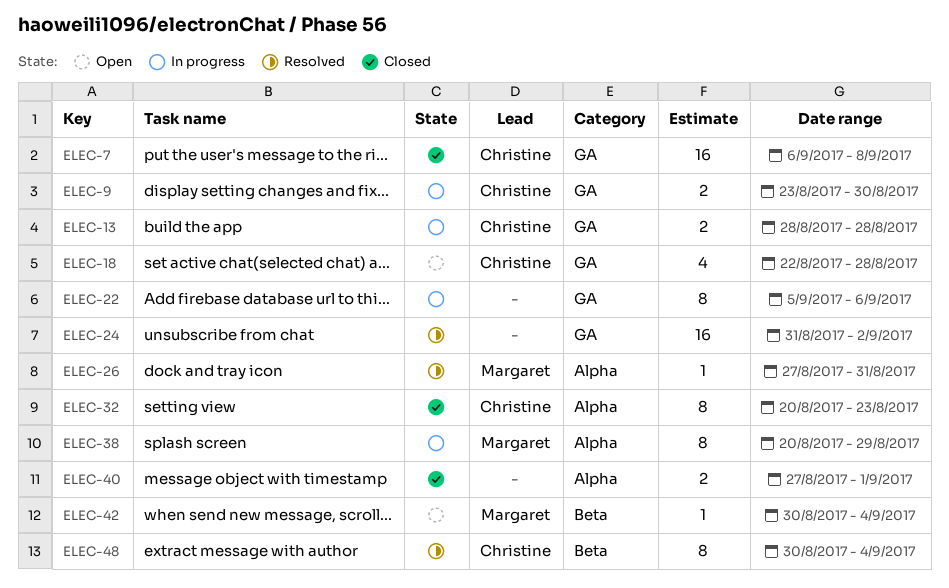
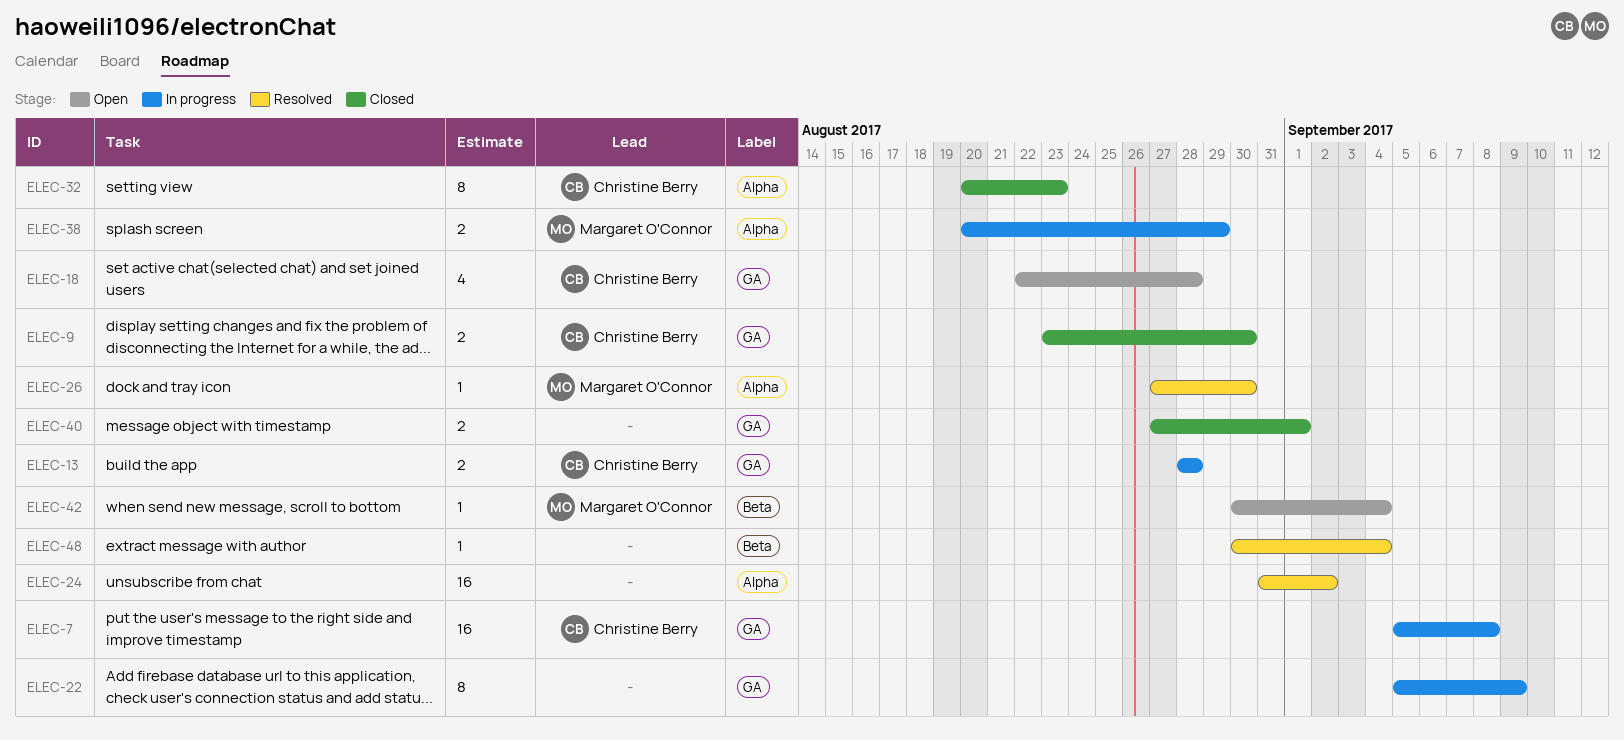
ELEC-7, status: Closed -> In progress
ELEC-7, start: Sep 6 -> Sep 5
ELEC-9, status: In progress -> Closed
ELEC-22, due: Sep 6 -> Sep 9
ELEC-24, label: GA -> Alpha
ELEC-26, due: Aug 31 -> Aug 30
ELEC-38, estimate: 8 -> 2
ELEC-40, label: Alpha -> GA
ELEC-48, owner: Christine Berry -> none
ELEC-48, estimate: 8 -> 1

